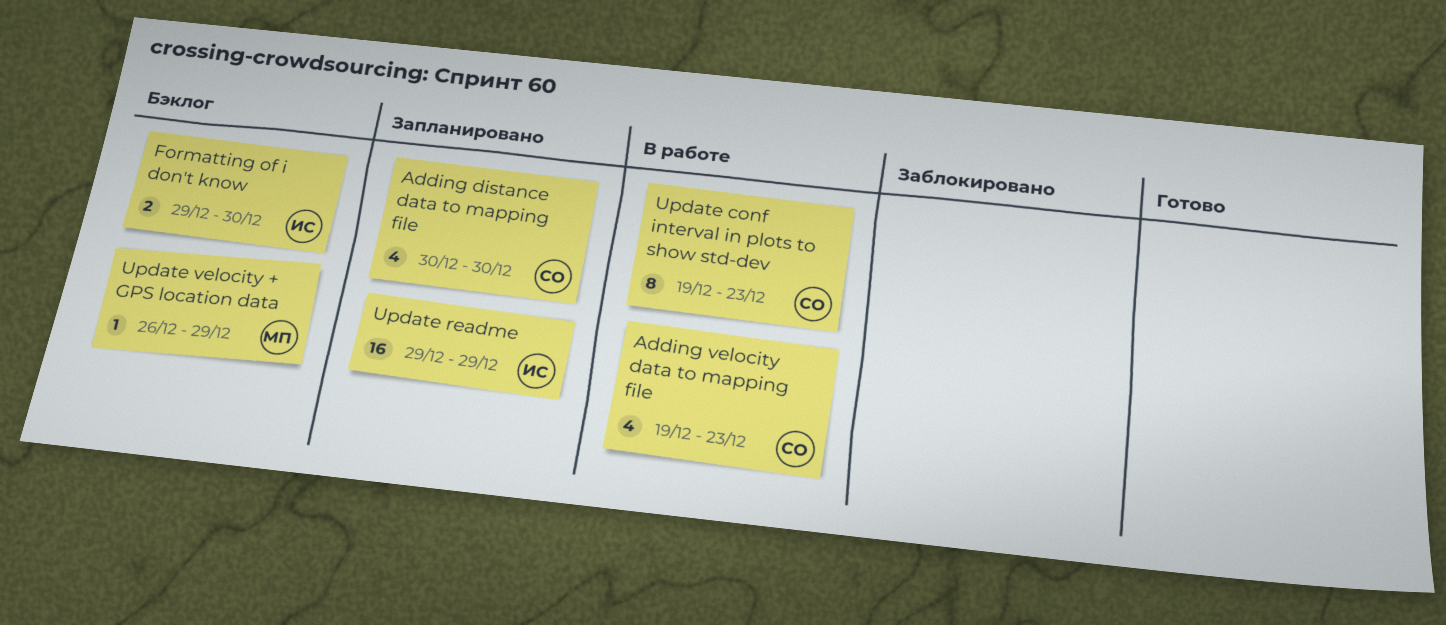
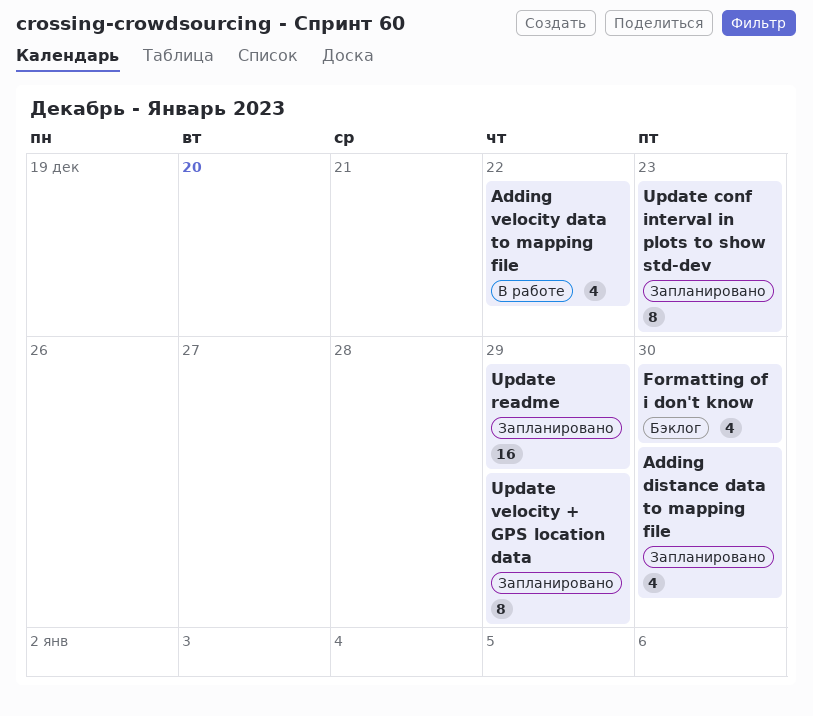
Adding velocity data to mapping file, due: Dec 23 -> Dec 22
Formatting of i don't know, estimate: 2 -> 4
Update conf interval in plots to show std-dev, status: В работе -> Запланировано
Update velocity + GPS location data, status: Бэклог -> Запланировано
Update velocity + GPS location data, estimate: 1 -> 8

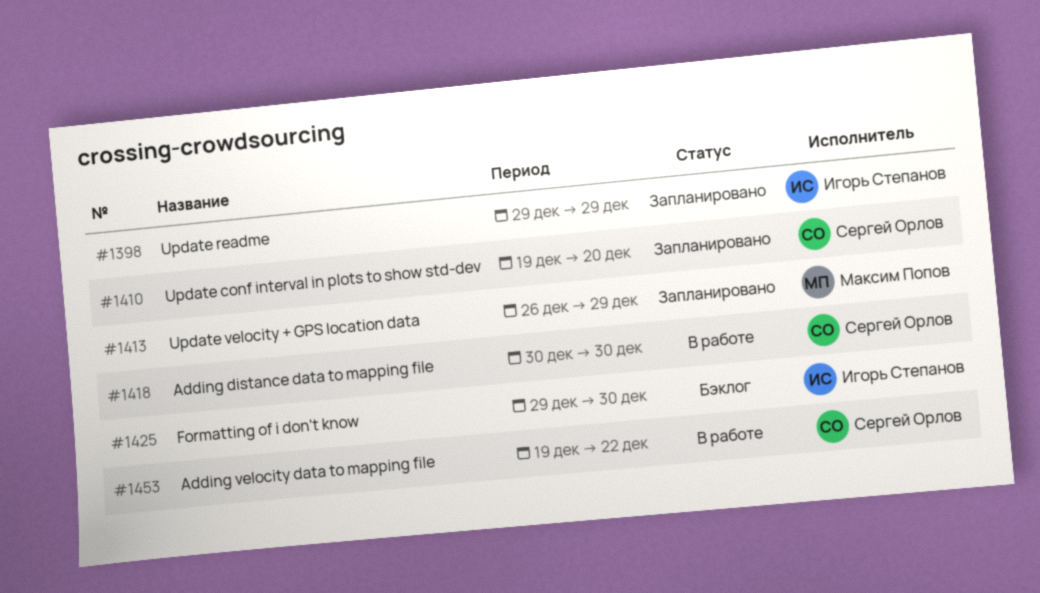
Adding distance data to mapping file, status: Запланировано -> В работе
Update conf interval in plots to show std-dev, due: Dec 23 -> Dec 20

